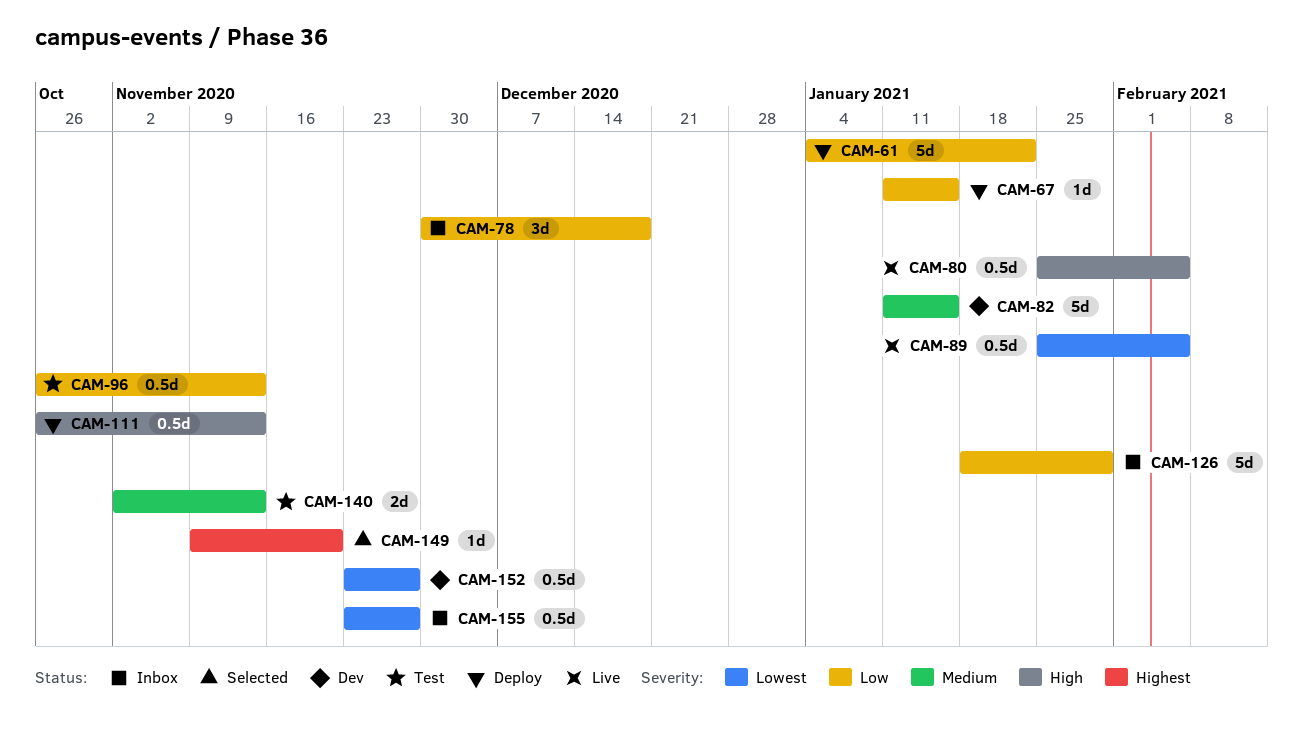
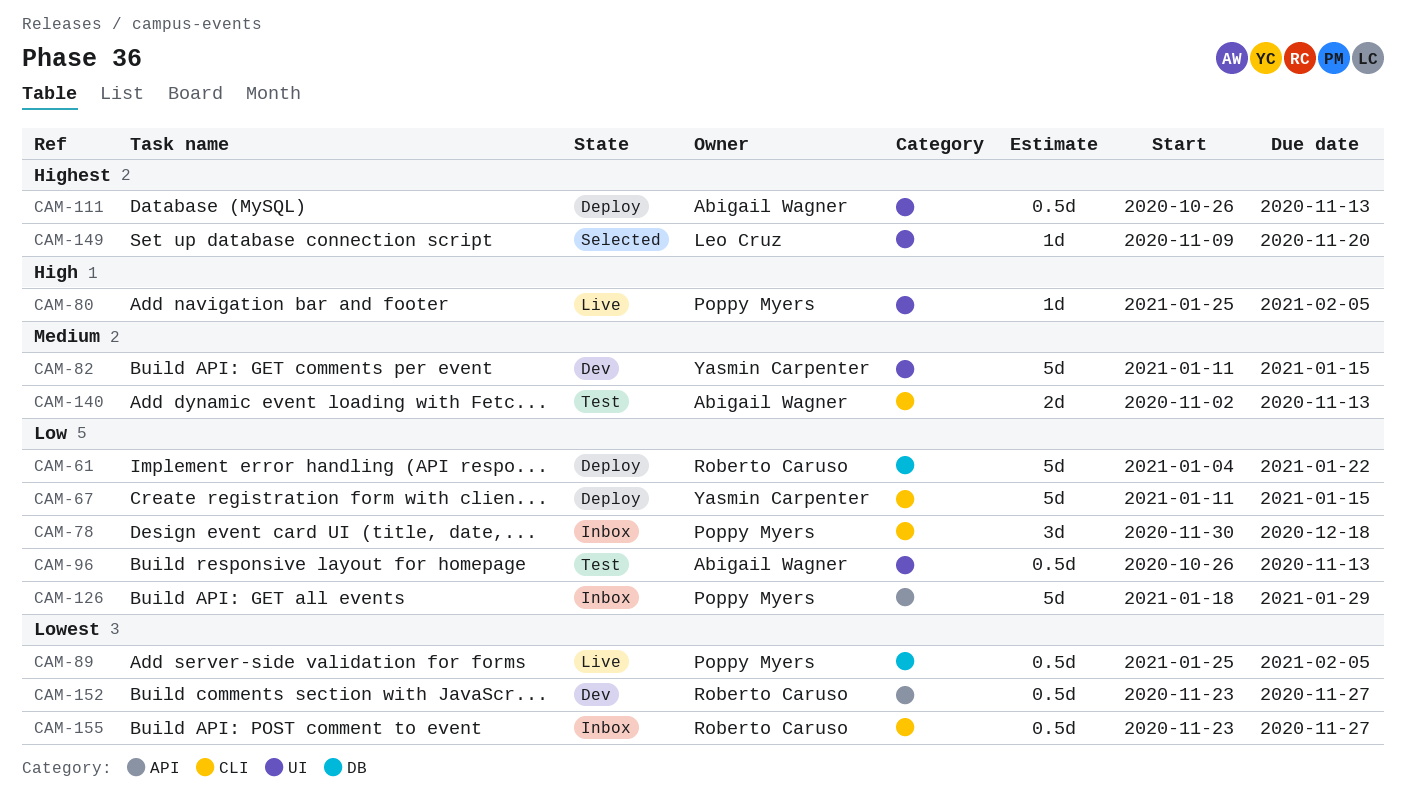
CAM-67, estimate: 1d -> 5d
CAM-80, estimate: 0.5d -> 1d
CAM-111, priority: High -> Highest

